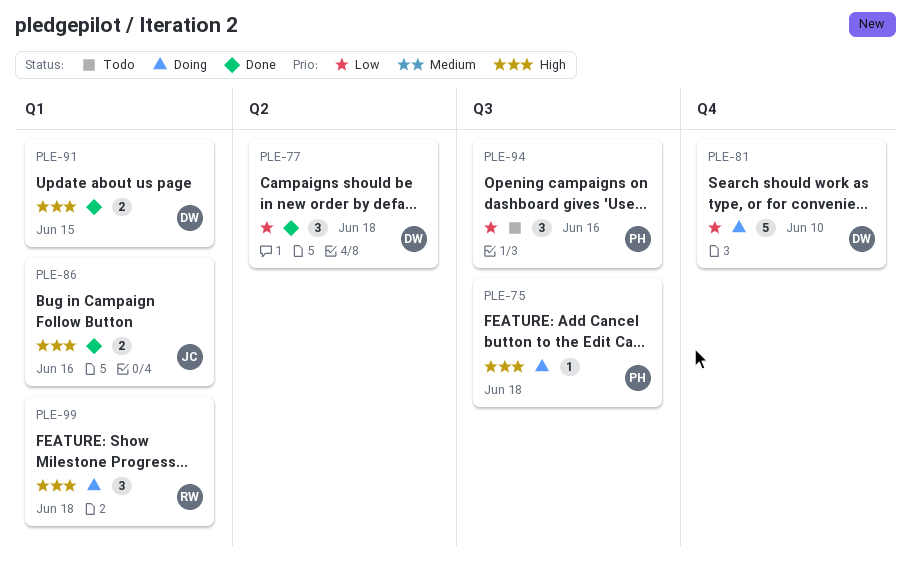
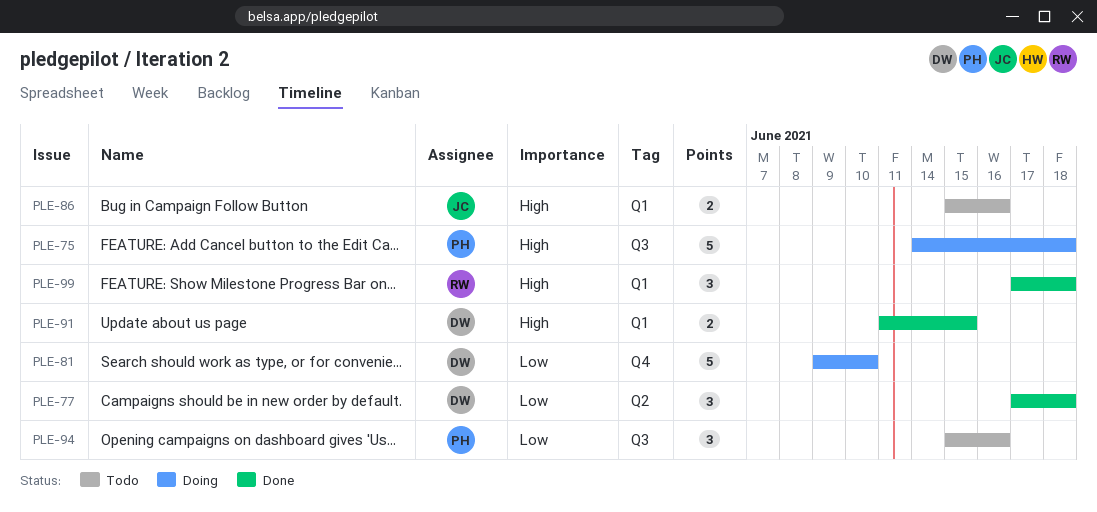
PLE-75, estimate: 1 -> 5
PLE-86, status: Done -> Todo
PLE-99, status: Doing -> Done

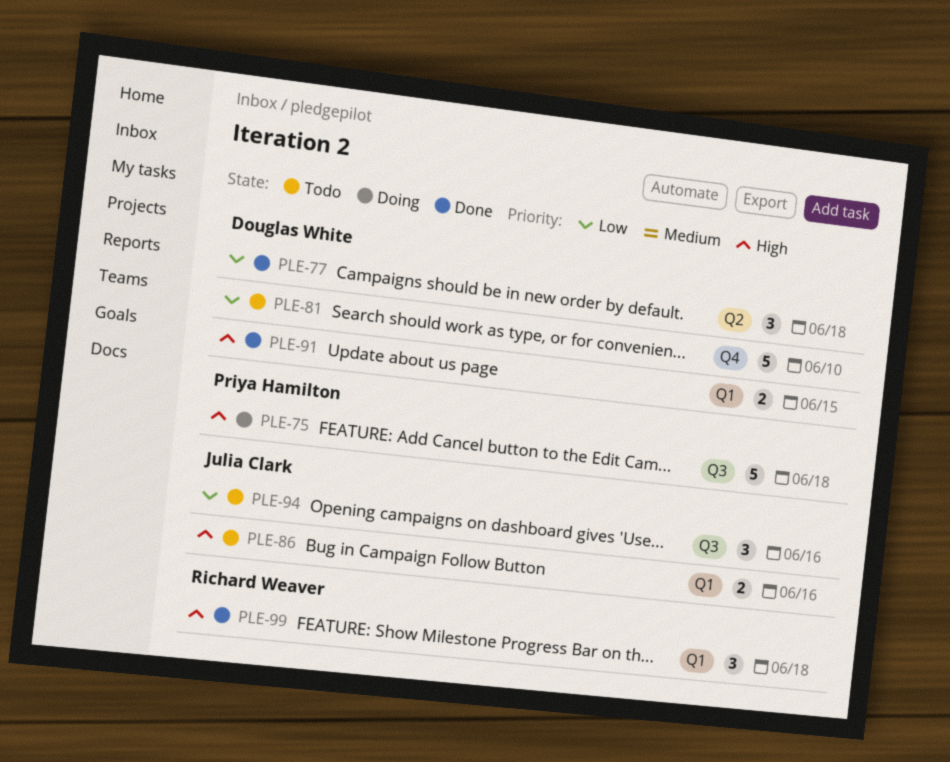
PLE-81, status: Doing -> Todo
PLE-94, owner: Priya Hamilton -> Julia Clark

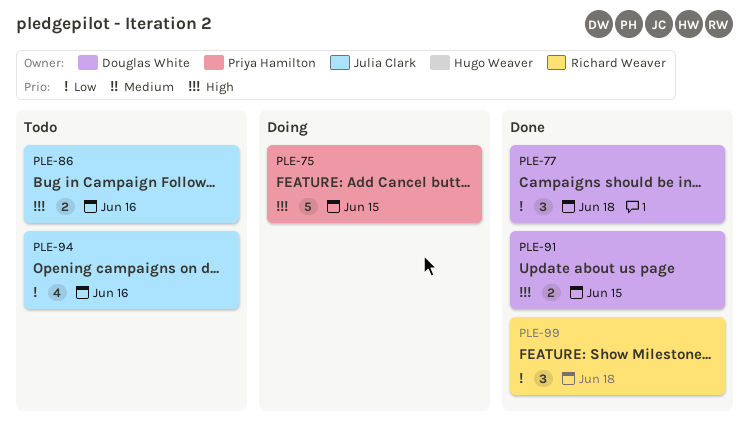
PLE-75, due: Jun 18 -> Jun 15
PLE-81: present -> none
PLE-94, estimate: 3 -> 4
PLE-99, priority: High -> Low

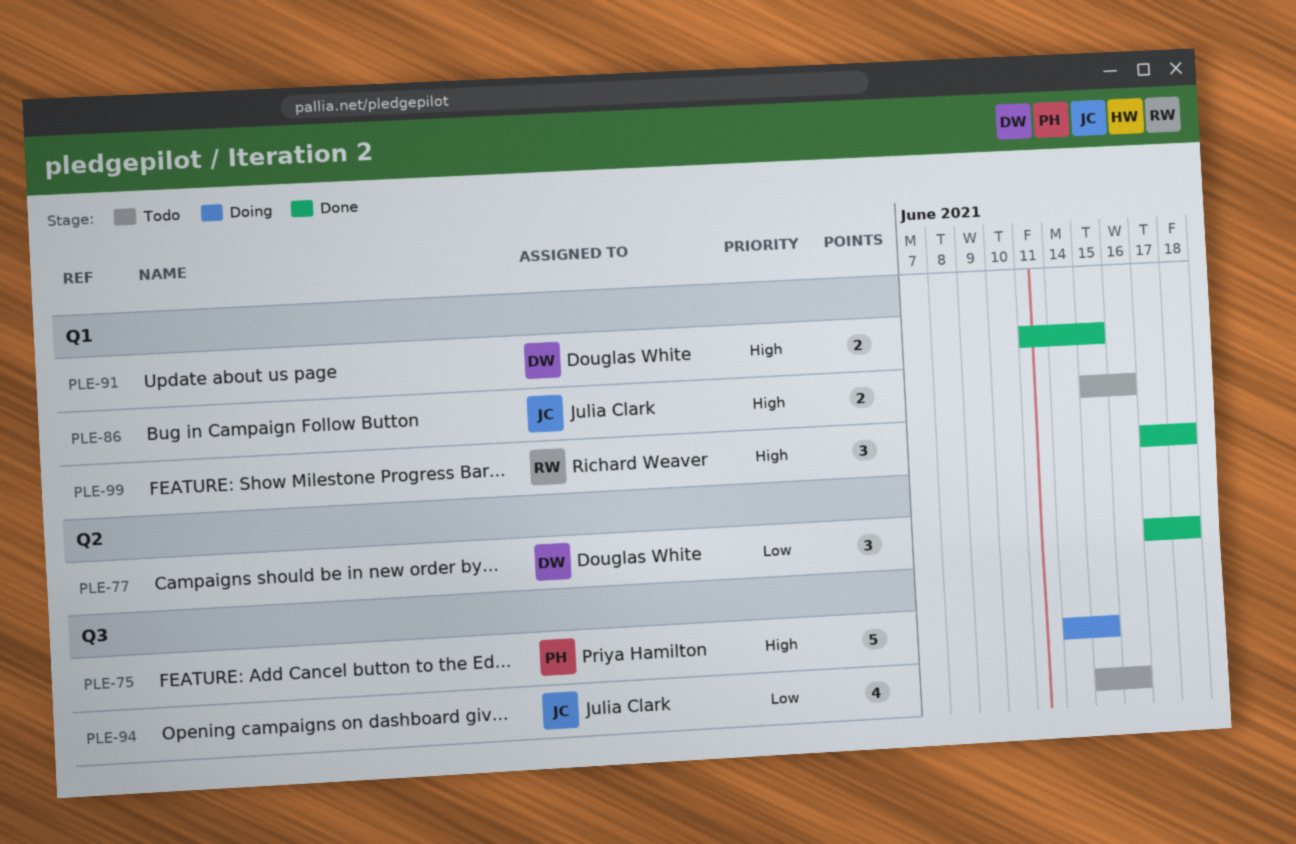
PLE-99, priority: Low -> High

